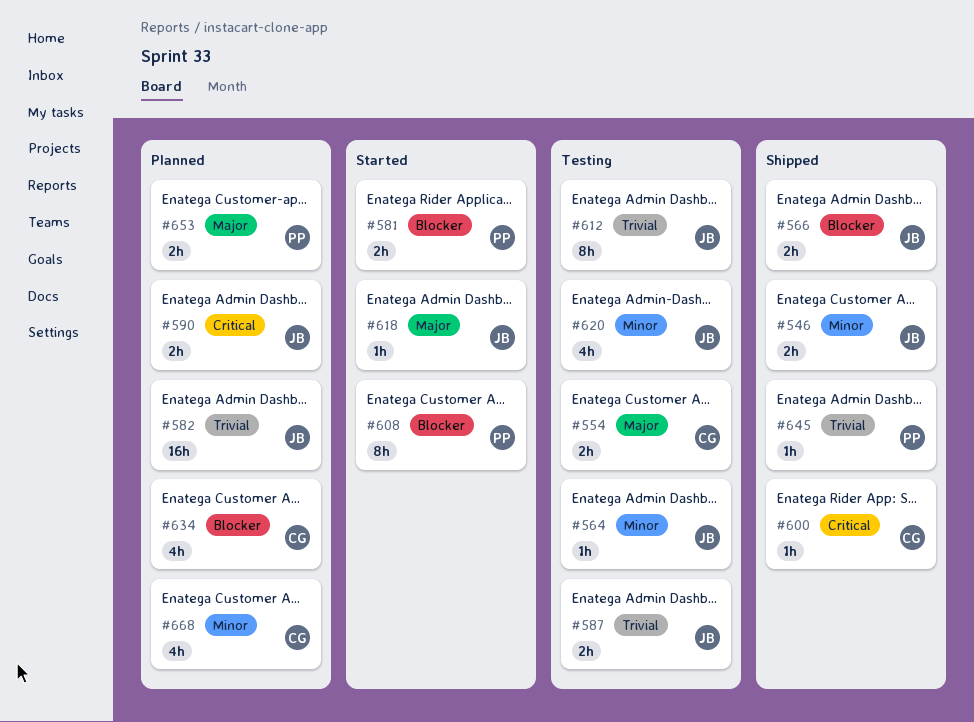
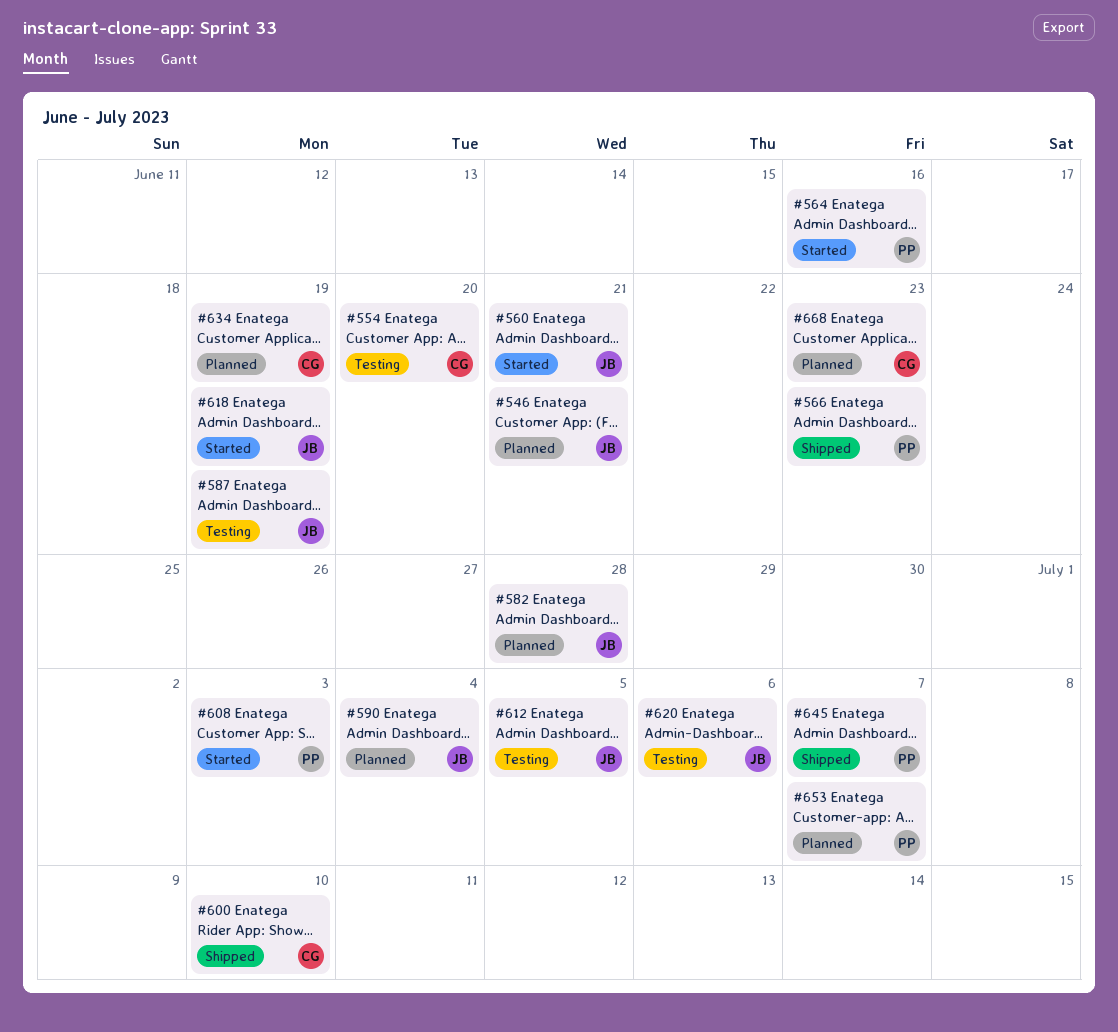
#546, status: Shipped -> Planned
#560: none -> present
#564, status: Testing -> Started
#564, owner: JB -> PP
#566, owner: JB -> PP
#581: present -> none

